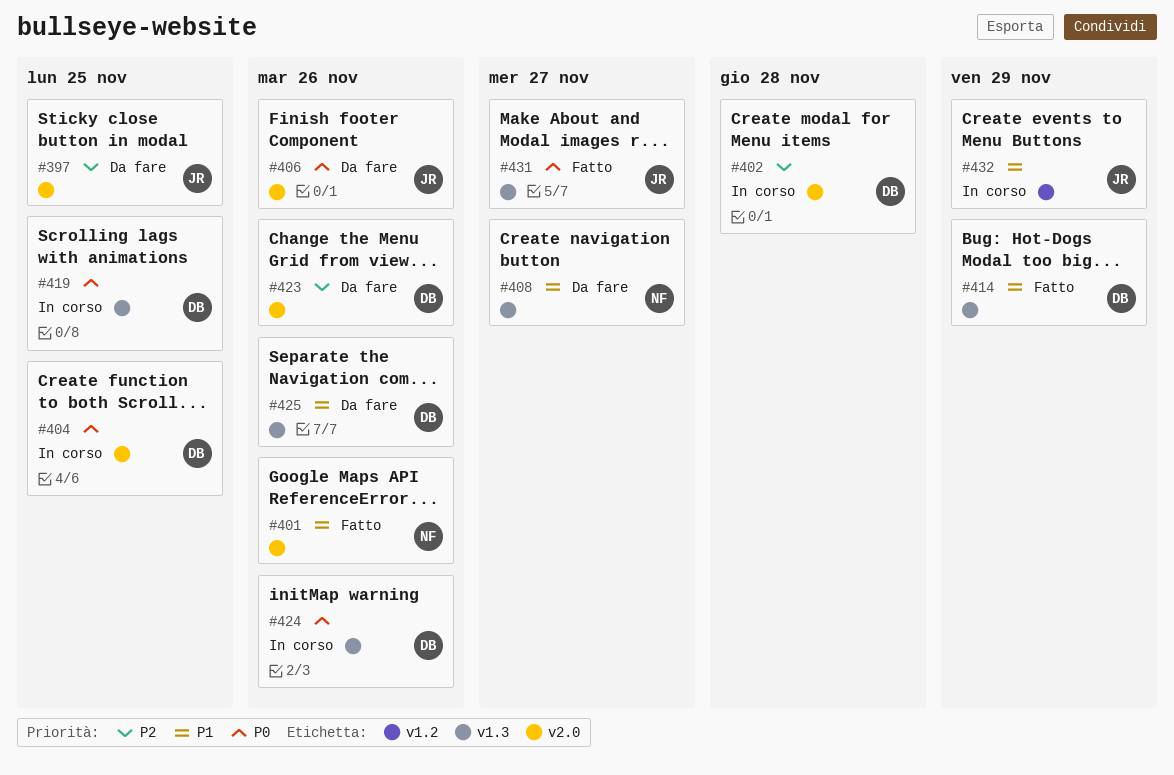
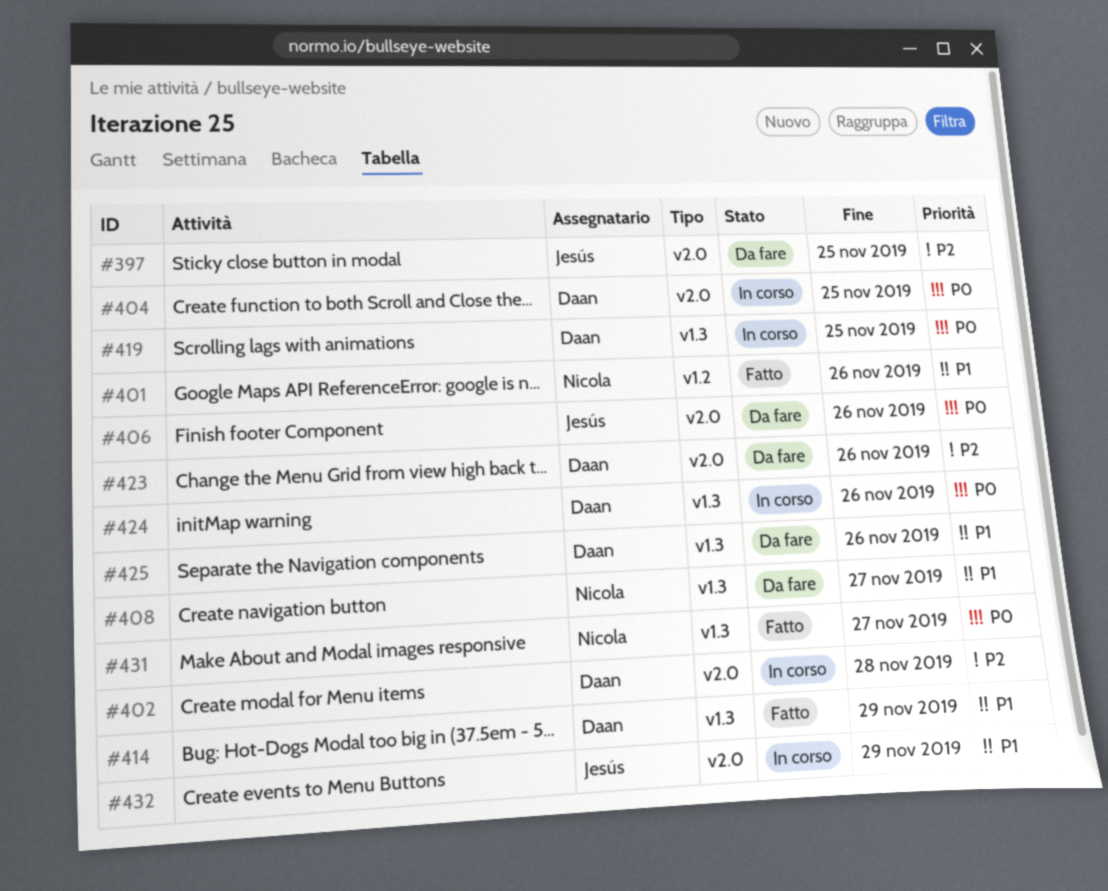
#401, label: v2.0 -> v1.2
#431, owner: Jesús -> Nicola
#432, label: v1.2 -> v2.0

